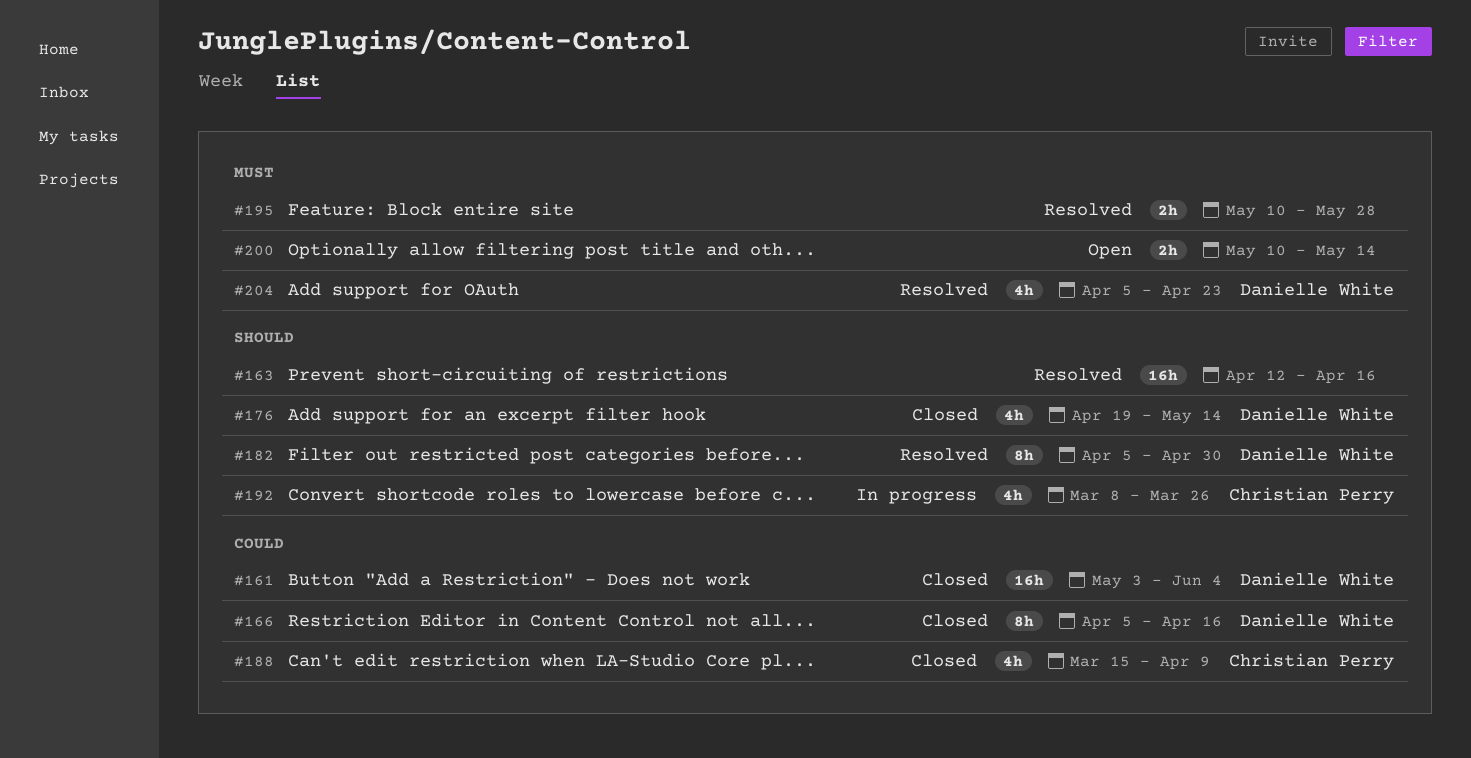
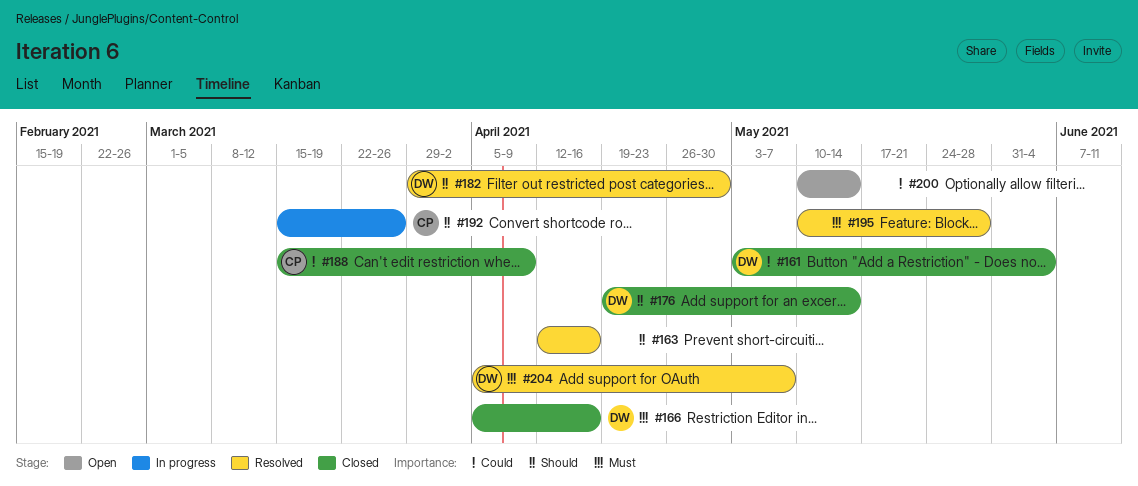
#166, priority: Could -> Must
#182, start: Apr 5 -> Mar 29
#192, start: Mar 8 -> Mar 15
#200, priority: Must -> Could
#204, due: Apr 23 -> May 7

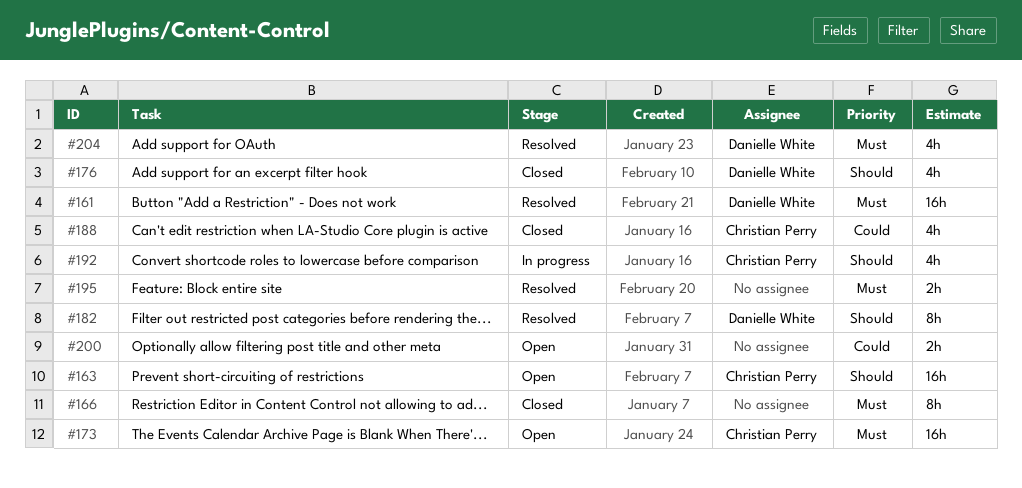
#161, status: Closed -> Resolved
#161, priority: Could -> Must
#163, status: Resolved -> Open
#163, owner: none -> Christian Perry
#166, owner: Danielle White -> none
#173: none -> present

